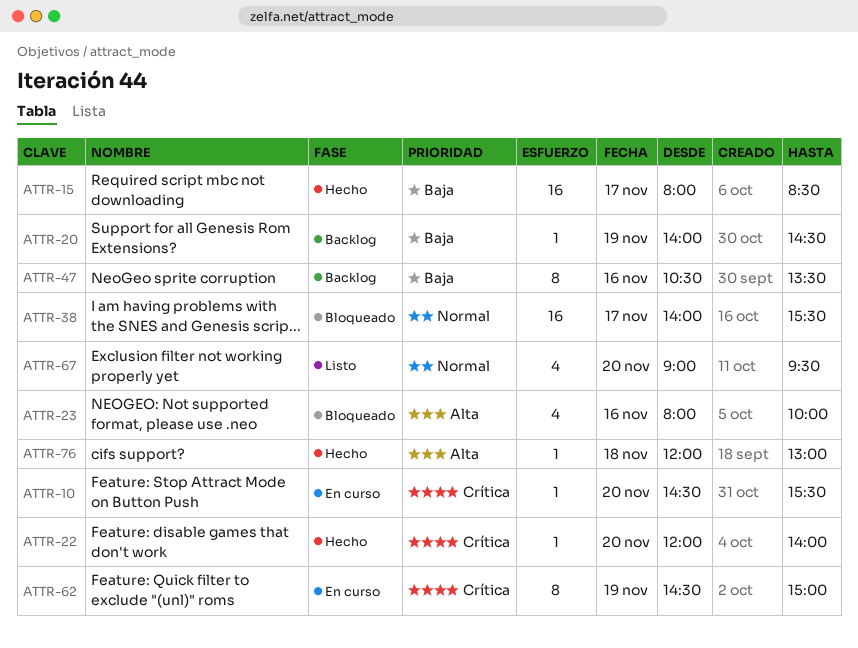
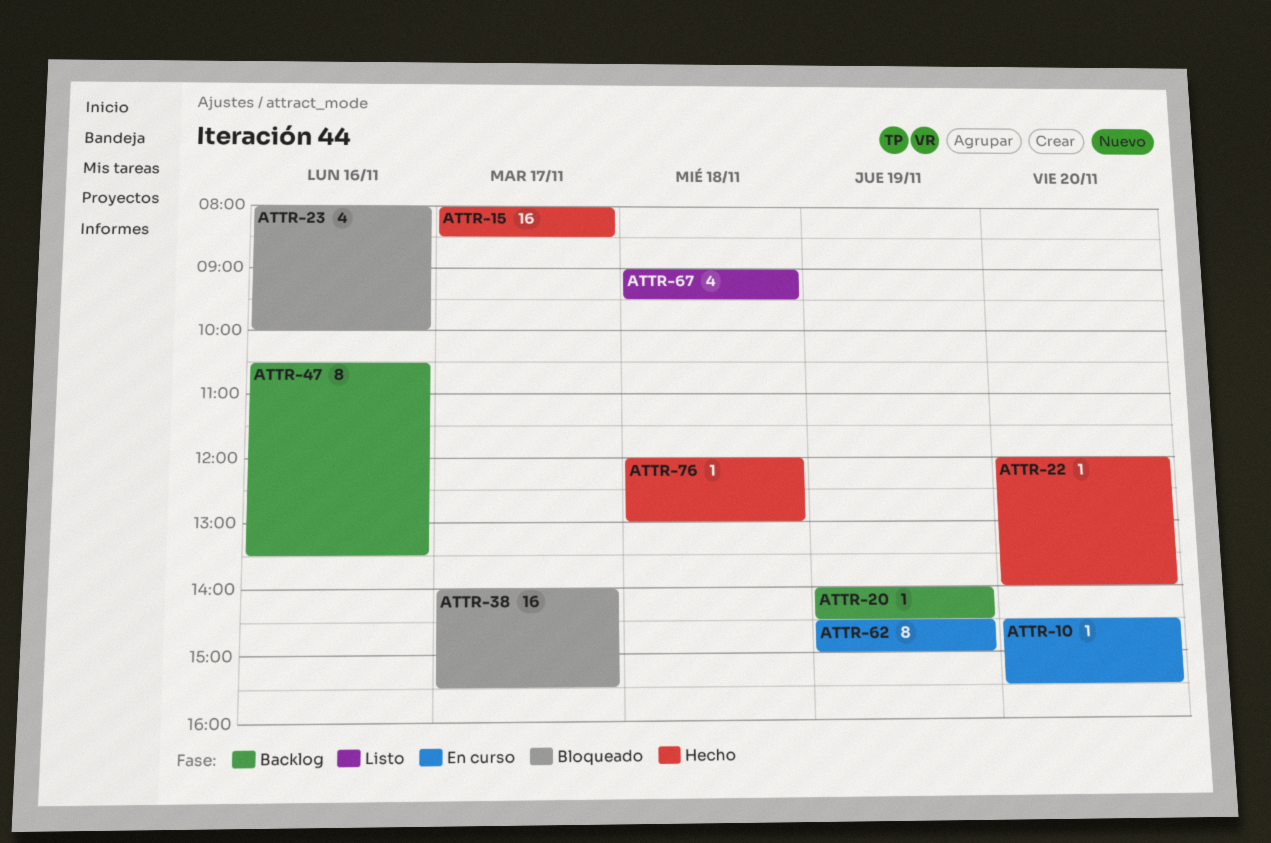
ATTR-67, day: Nov 20 -> Nov 18

